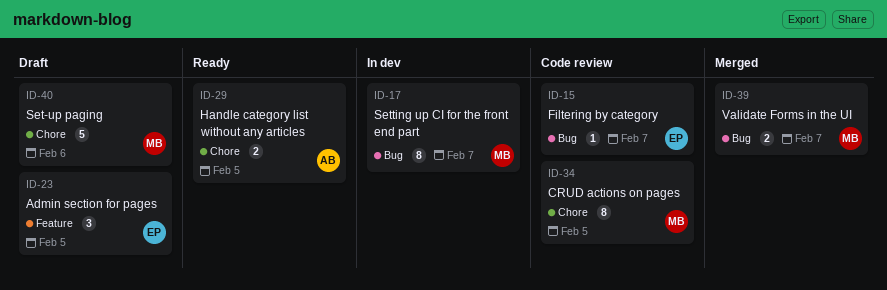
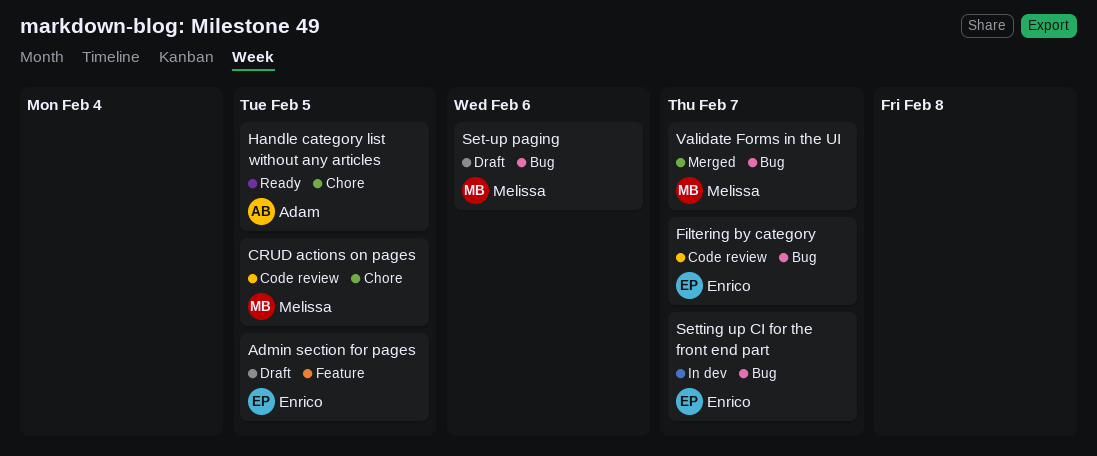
Set-up paging, label: Chore -> Bug
Setting up CI for the front end part, owner: Melissa -> Enrico

